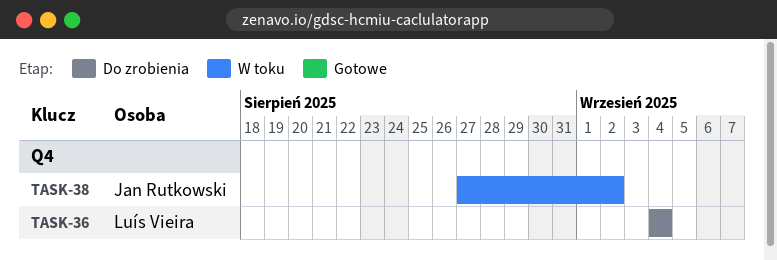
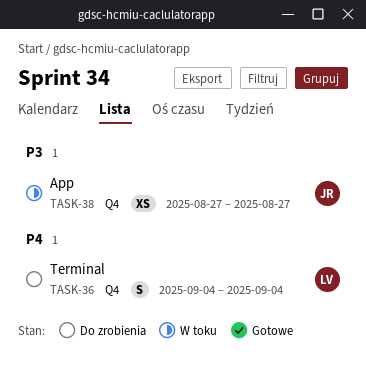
TASK-38, due: Sep 2 -> Aug 27

